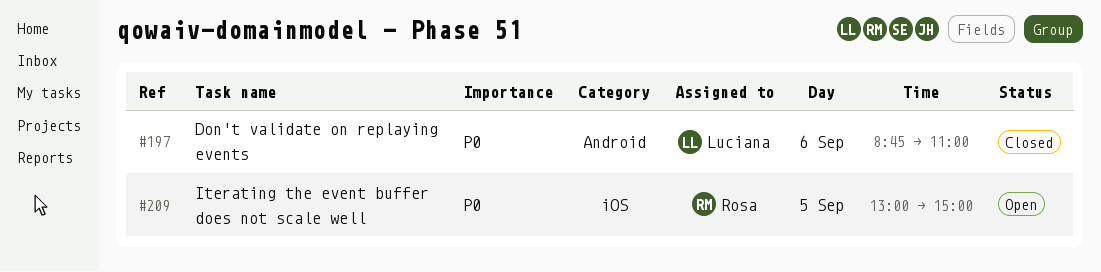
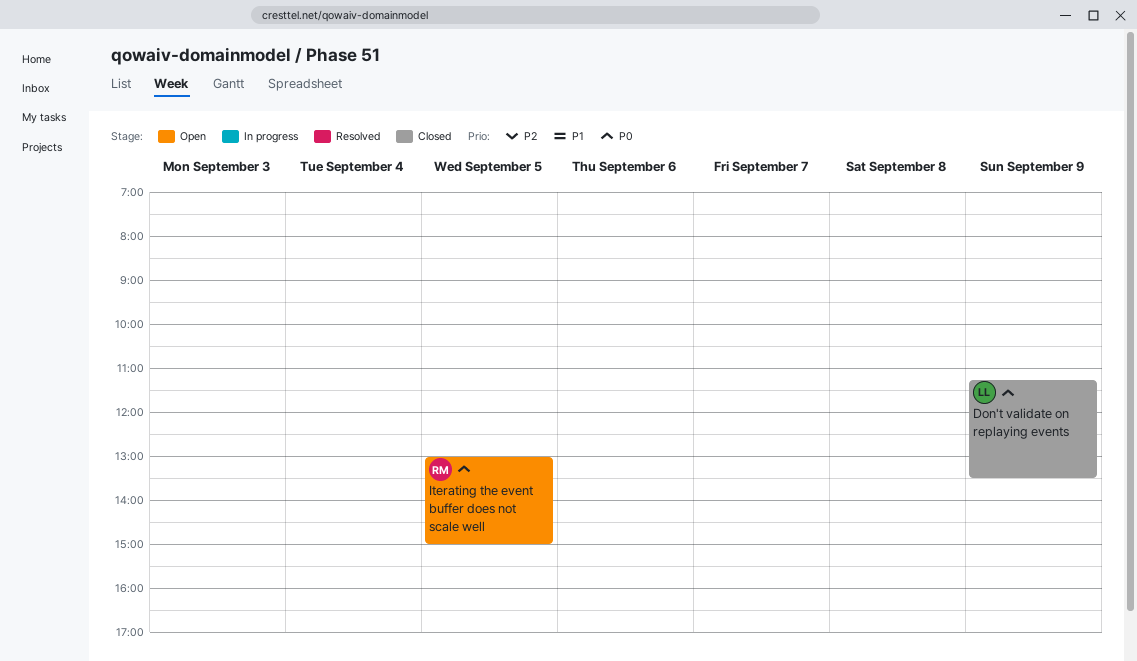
Don't validate on replaying events, day: Sep 6 -> Sep 9
Don't validate on replaying events, begins: 08:45 -> 11:15
Don't validate on replaying events, ends: 11:00 -> 13:30

